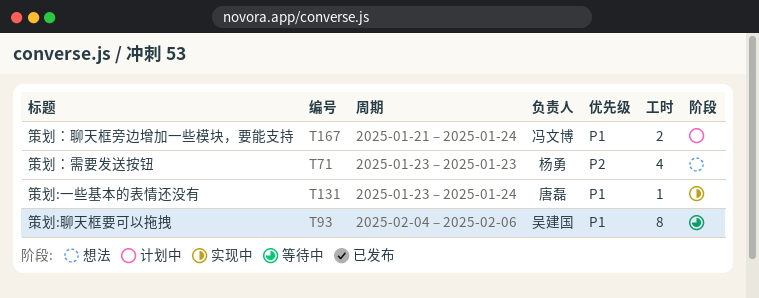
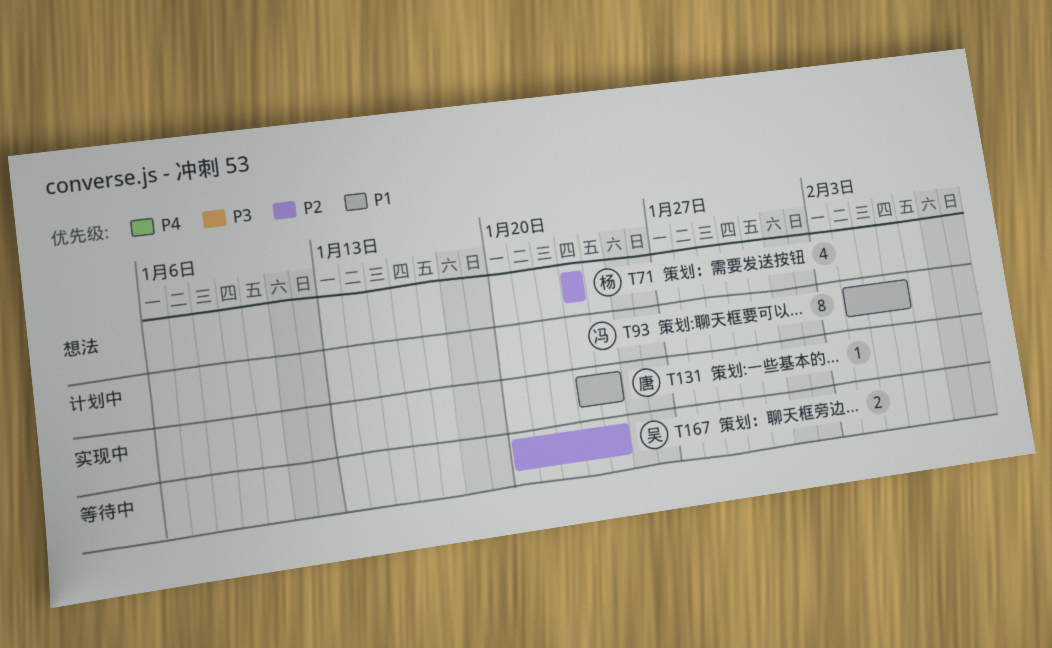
T93, status: 等待中 -> 计划中
T93, owner: 吴建国 -> 冯文博
T167, status: 计划中 -> 等待中
T167, owner: 冯文博 -> 吴建国
T167, priority: P1 -> P2
T167, start: Jan 21 -> Jan 20

